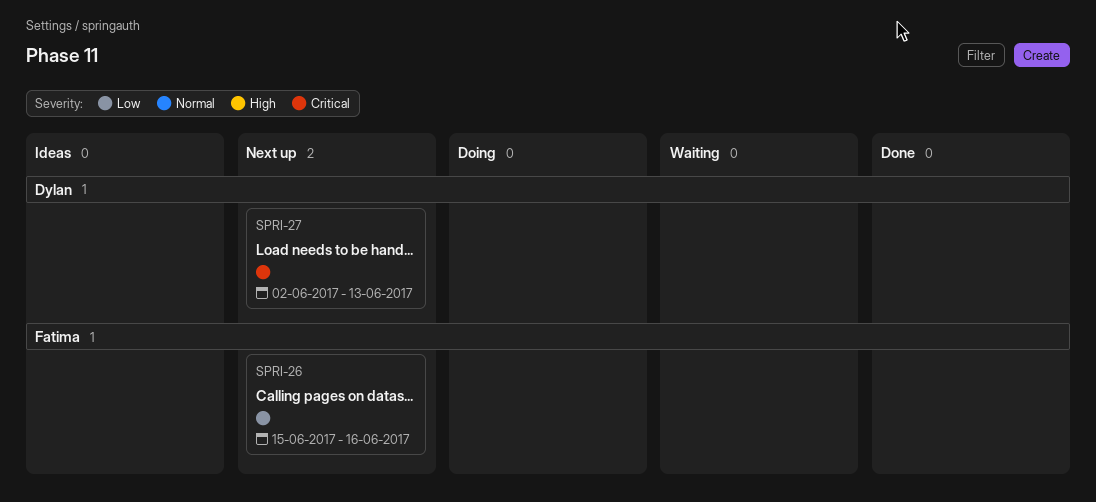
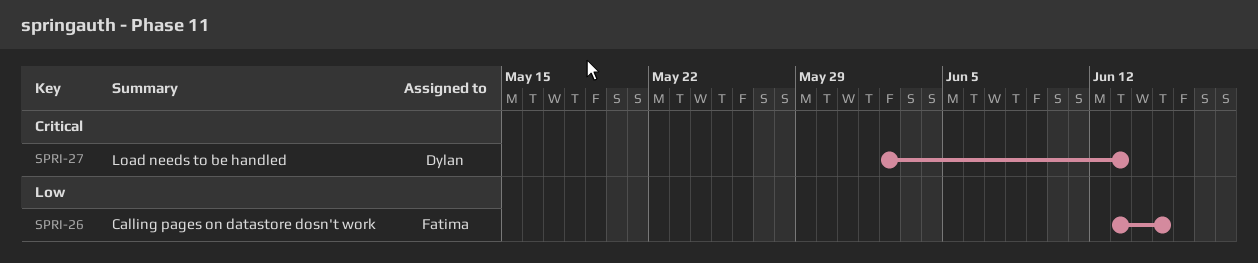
SPRI-26, start: Jun 15 -> Jun 13
SPRI-26, due: Jun 16 -> Jun 15

